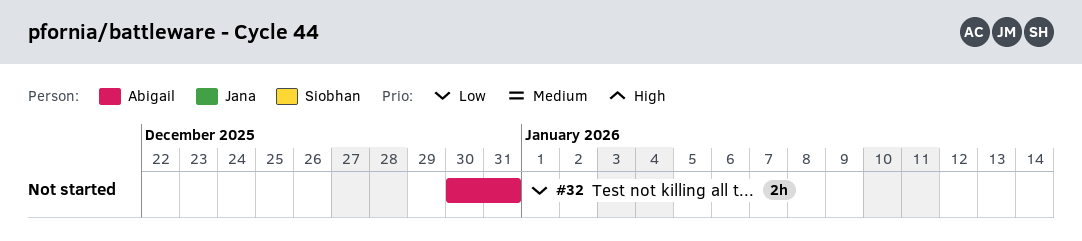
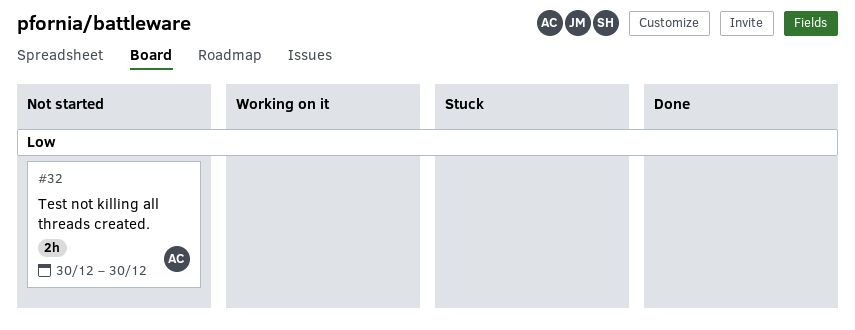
#32, due: Dec 31 -> Dec 30

